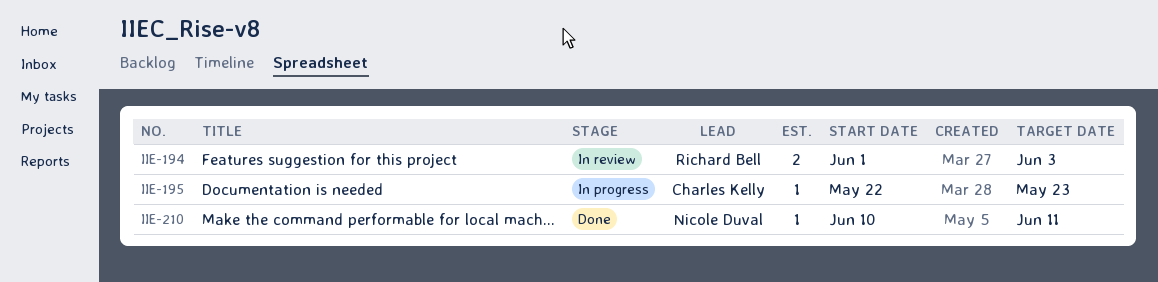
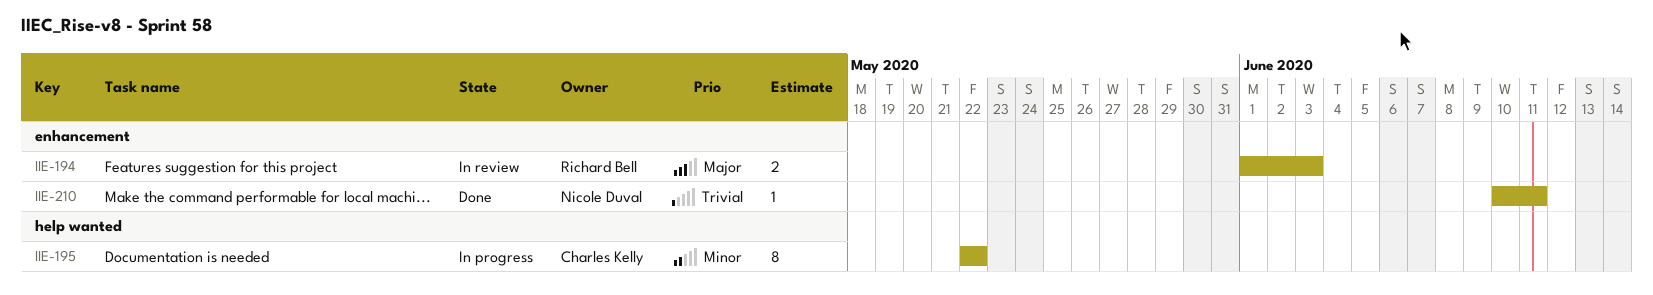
IIE-195, estimate: 1 -> 8
IIE-195, due: May 23 -> May 22

